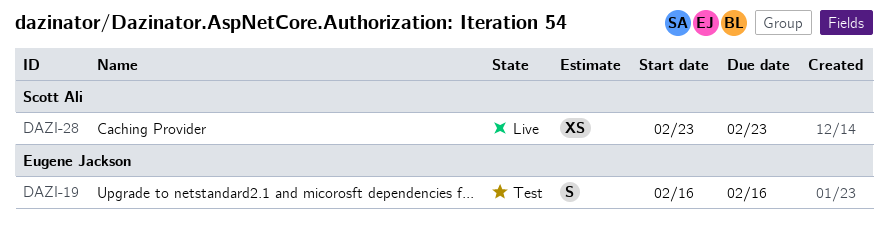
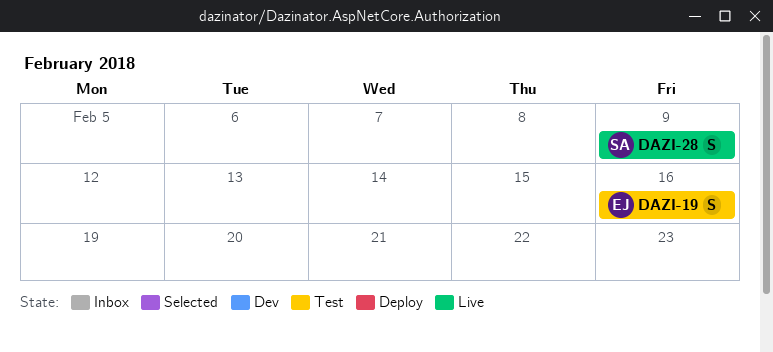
DAZI-28, estimate: XS -> S
DAZI-28, start: Feb 23 -> Feb 9
DAZI-28, due: Feb 23 -> Feb 9

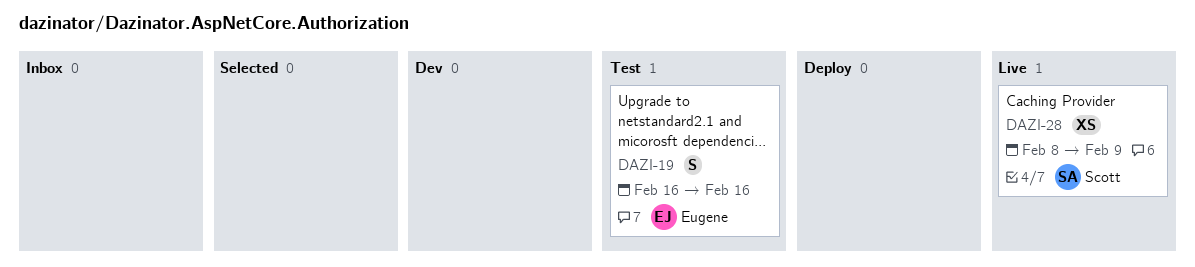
DAZI-28, estimate: S -> XS
DAZI-28, start: Feb 9 -> Feb 8

